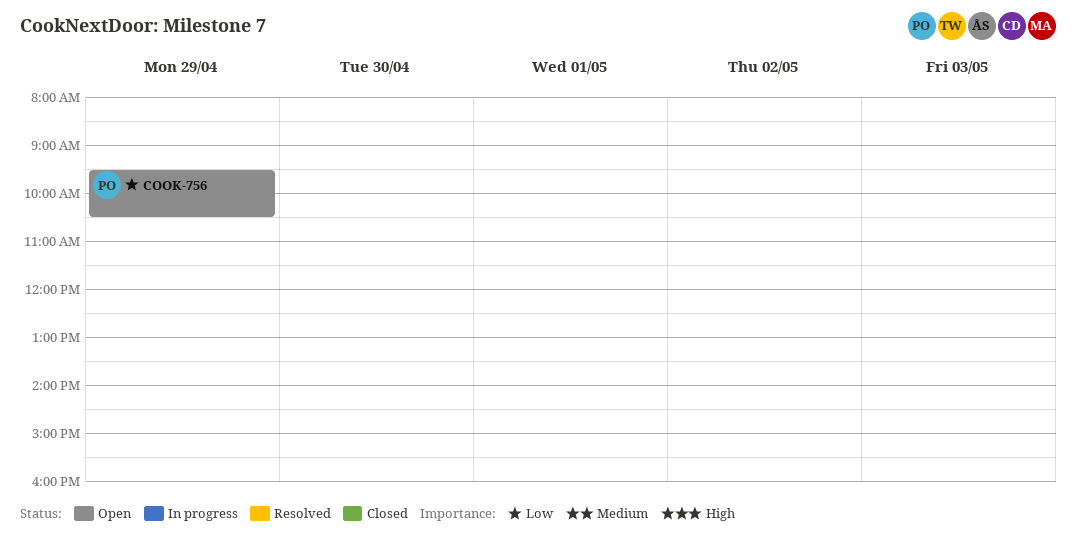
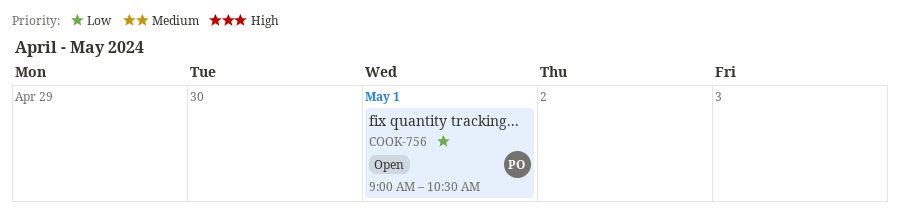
COOK-756, day: Apr 29 -> May 1
COOK-756, begins: 09:30 -> 09:00

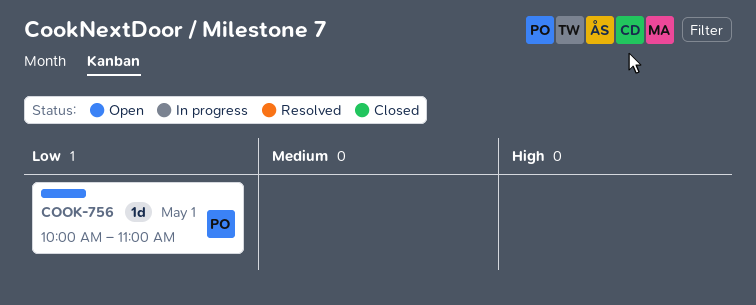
COOK-756, begins: 09:00 -> 10:00
COOK-756, ends: 10:30 -> 11:00

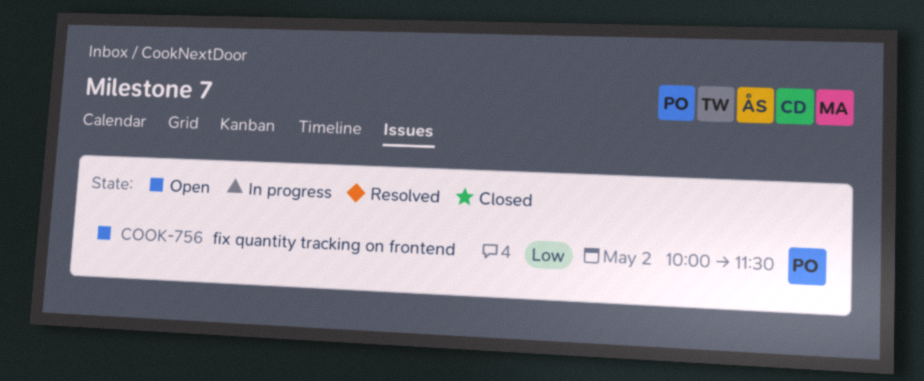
COOK-756, day: May 1 -> May 2
COOK-756, ends: 11:00 -> 11:30

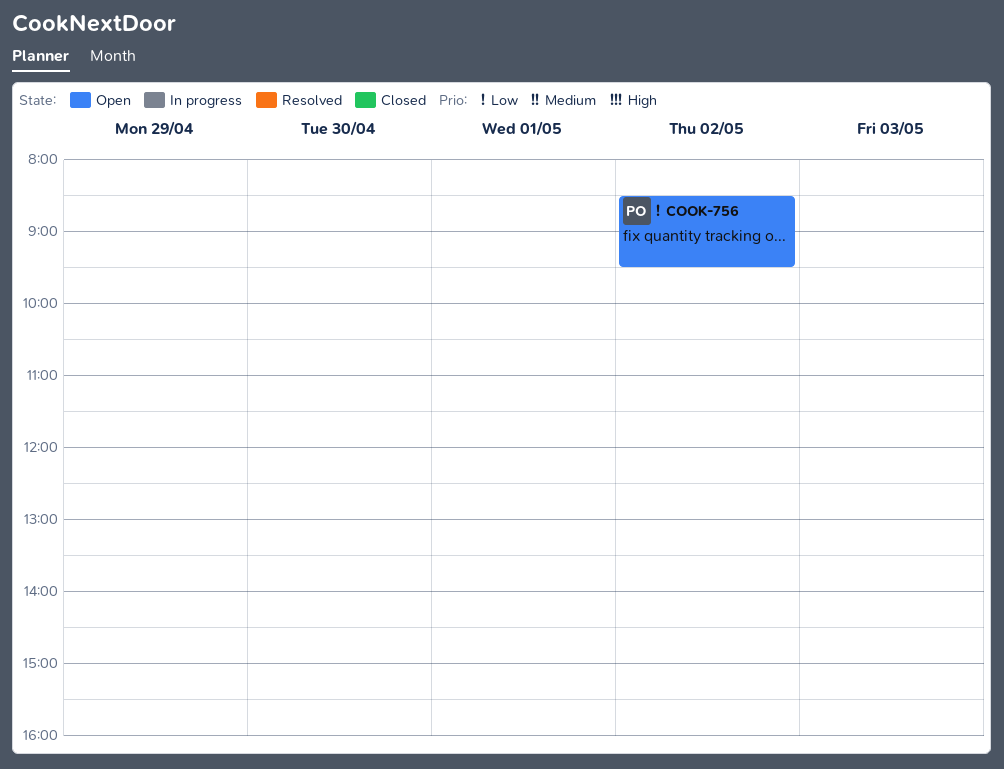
COOK-756, begins: 10:00 -> 08:30
COOK-756, ends: 11:30 -> 09:30

